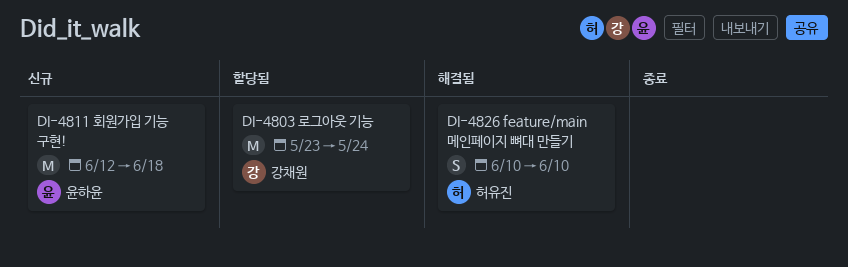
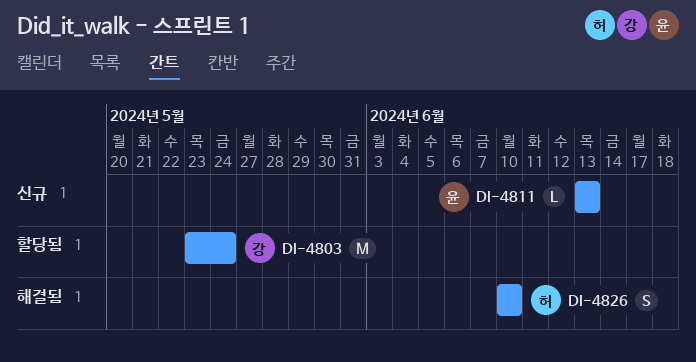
DI-4811, estimate: M -> L
DI-4811, start: Jun 12 -> Jun 13
DI-4811, due: Jun 18 -> Jun 13

